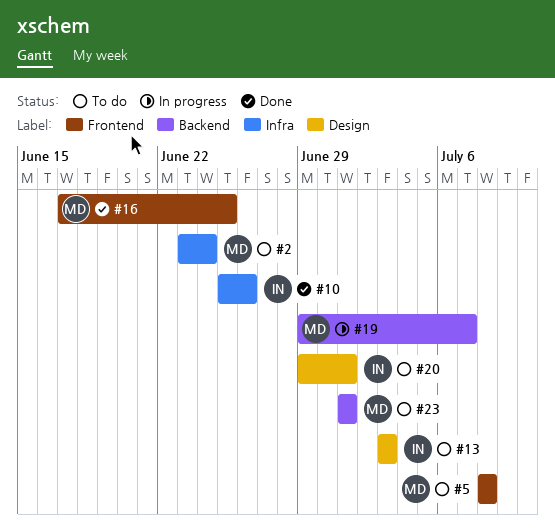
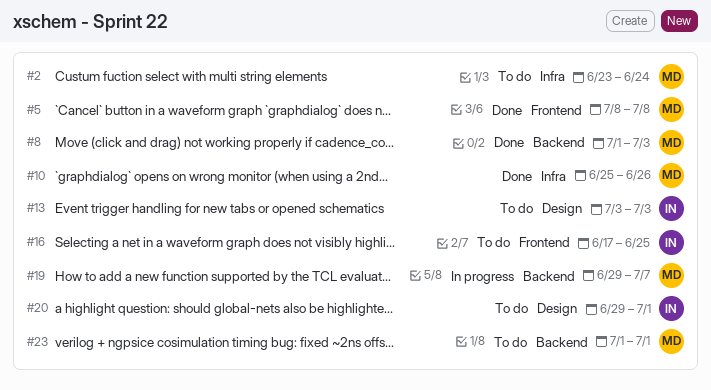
#5, status: To do -> Done
#8: none -> present
#10, owner: IN -> MD
#16, status: Done -> To do
#16, owner: MD -> IN

